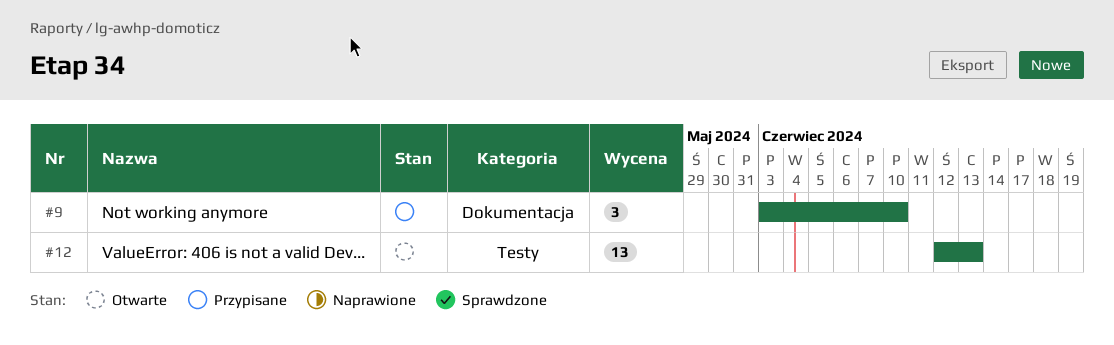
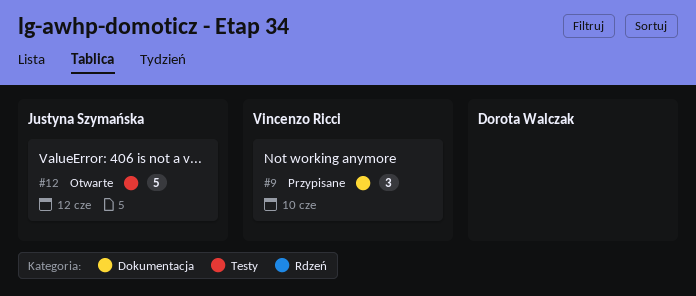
#12, estimate: 13 -> 5
#12, due: Jun 13 -> Jun 12

